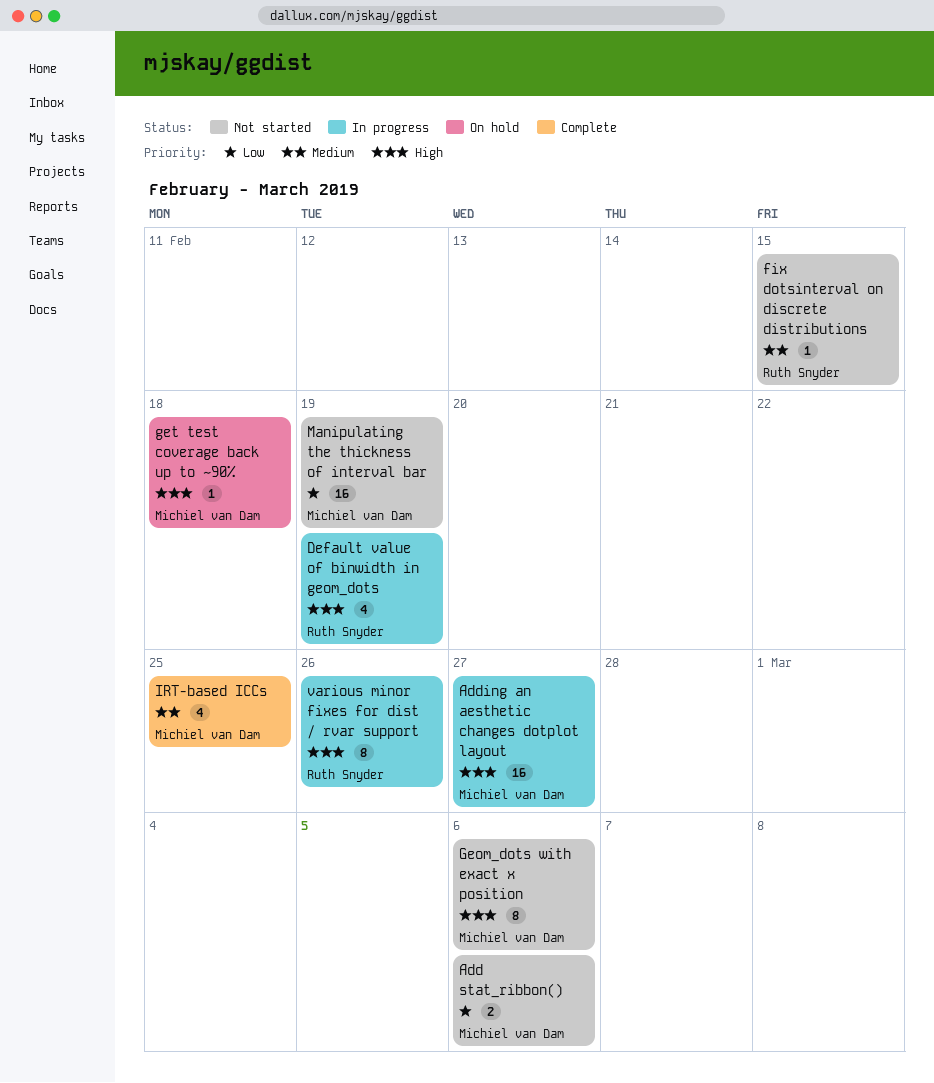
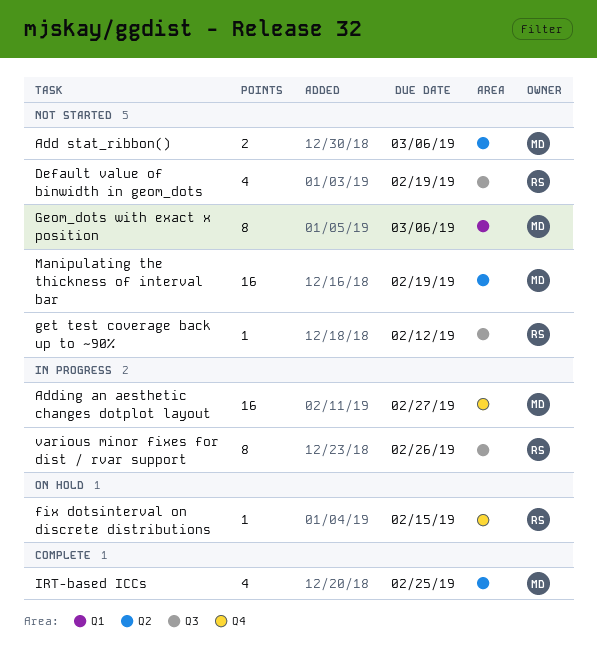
Default value of binwidth in geom_dots, status: In progress -> Not started
fix dotsinterval on discrete distributions, status: Not started -> On hold
get test coverage back up to ~90%, status: On hold -> Not started
get test coverage back up to ~90%, owner: Michiel van Dam -> Ruth Snyder
get test coverage back up to ~90%, due: Feb 18 -> Feb 12

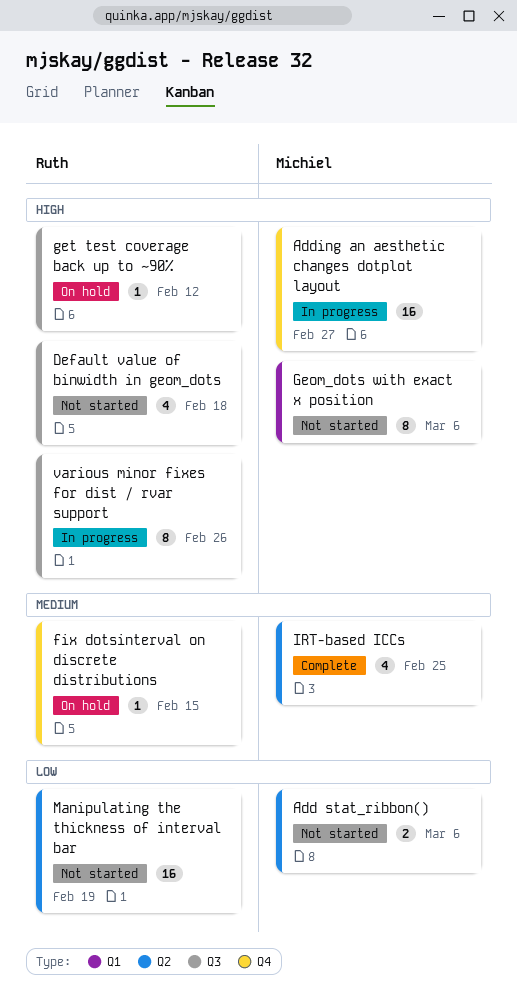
Default value of binwidth in geom_dots, due: Feb 19 -> Feb 18
get test coverage back up to ~90%, status: Not started -> On hold
Manipulating the thickness of interval bar, owner: Michiel -> Ruth

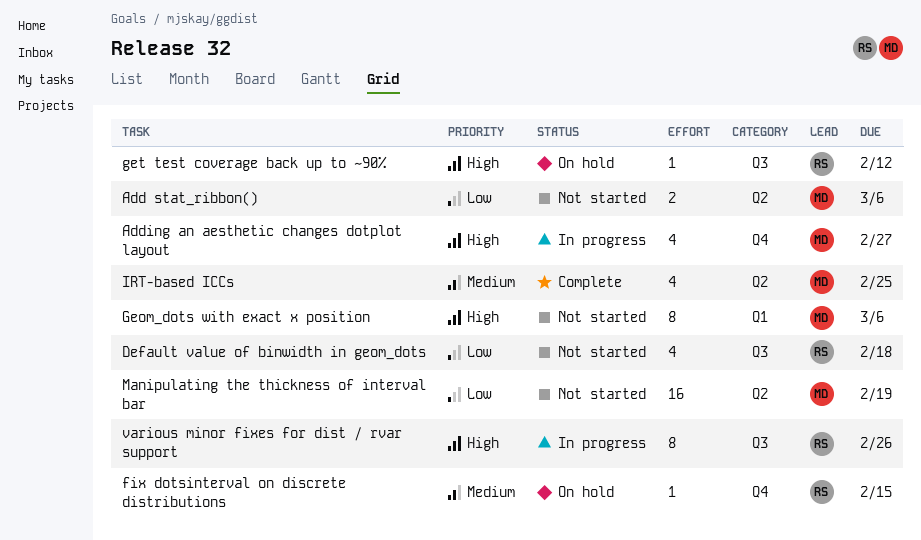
Adding an aesthetic changes dotplot layout, estimate: 16 -> 4
Default value of binwidth in geom_dots, priority: High -> Low
Manipulating the thickness of interval bar, owner: Ruth -> Michiel

